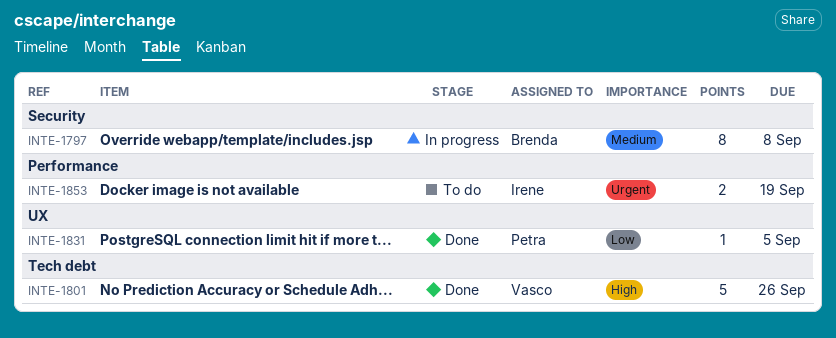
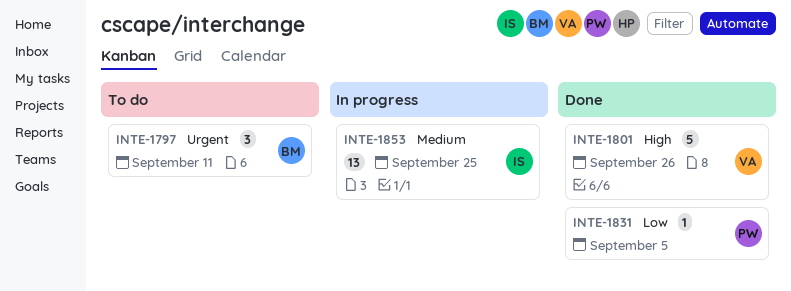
INTE-1797, status: In progress -> To do
INTE-1797, priority: Medium -> Urgent
INTE-1797, estimate: 8 -> 3
INTE-1797, due: Sep 8 -> Sep 11
INTE-1853, status: To do -> In progress
INTE-1853, priority: Urgent -> Medium
INTE-1853, estimate: 2 -> 13
INTE-1853, due: Sep 19 -> Sep 25

